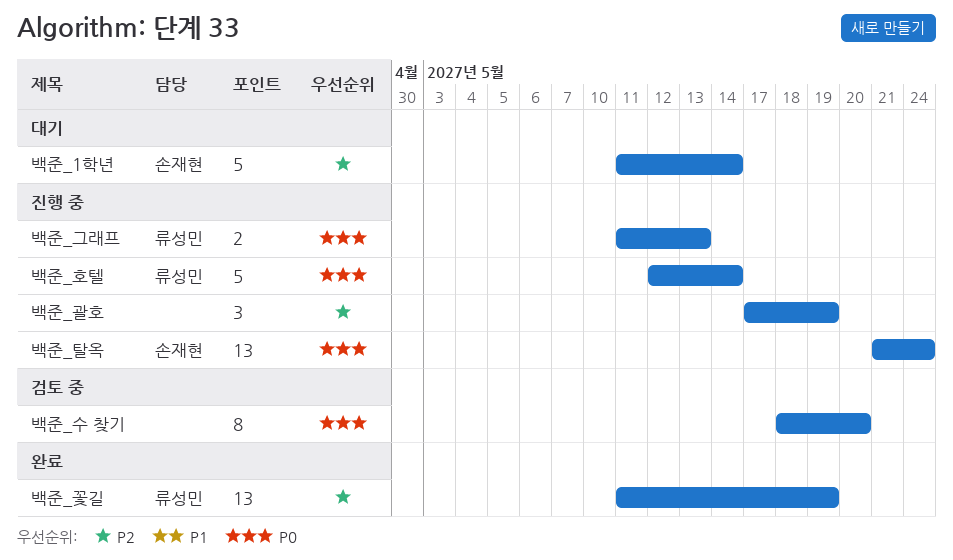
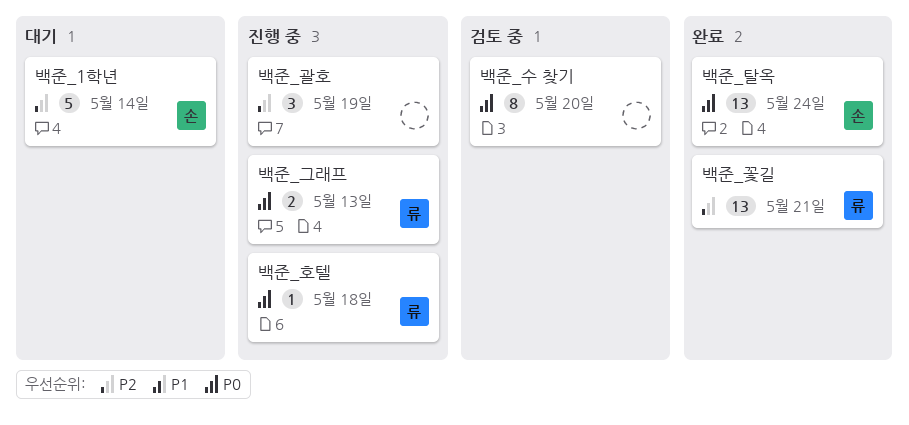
백준_꽃길, due: May 19 -> May 21
백준_탈옥, status: 진행 중 -> 완료
백준_호텔, estimate: 5 -> 1
백준_호텔, due: May 14 -> May 18

